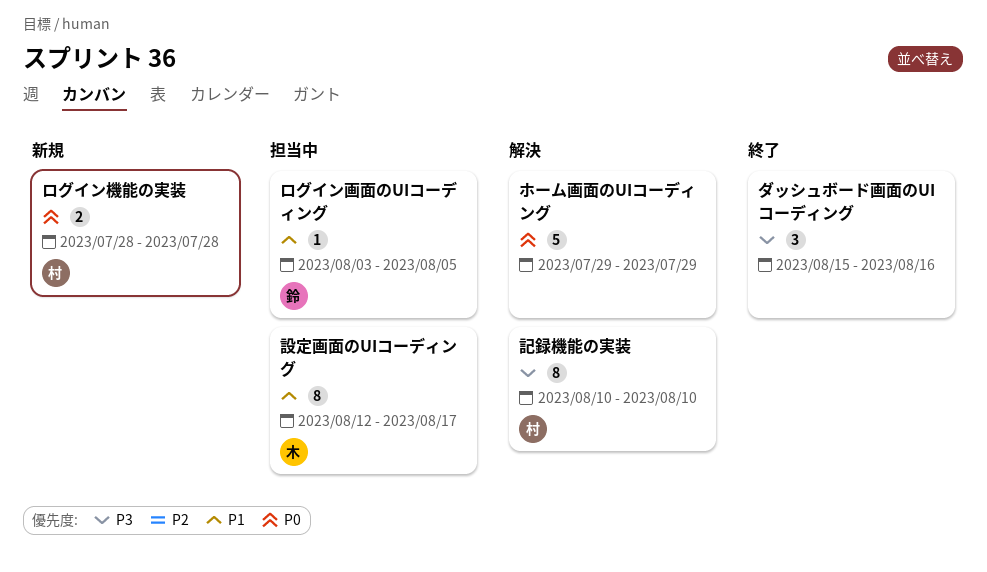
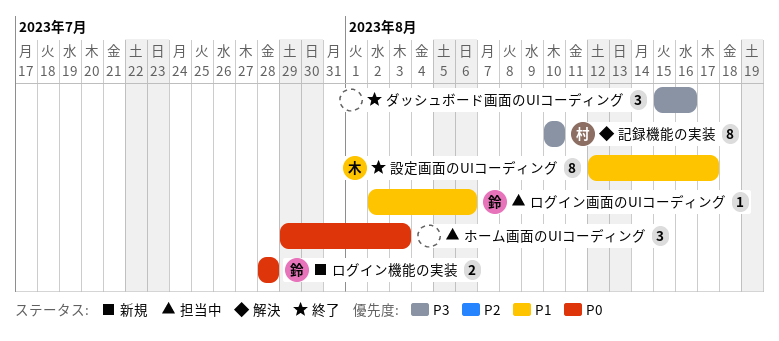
ホーム画面のUIコーディング, status: 解決 -> 担当中
ホーム画面のUIコーディング, estimate: 5 -> 3
ホーム画面のUIコーディング, due: Jul 29 -> Aug 3
ログイン機能の実装, owner: 村 -> 鈴
ログイン画面のUIコーディング, start: Aug 3 -> Aug 2
ログイン画面のUIコーディング, due: Aug 5 -> Aug 6
設定画面のUIコーディング, status: 担当中 -> 終了

